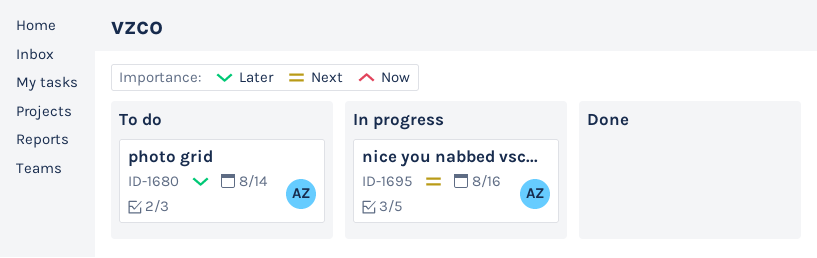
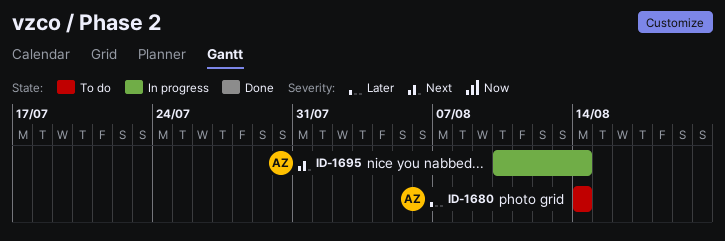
ID-1695, due: Aug 16 -> Aug 14

